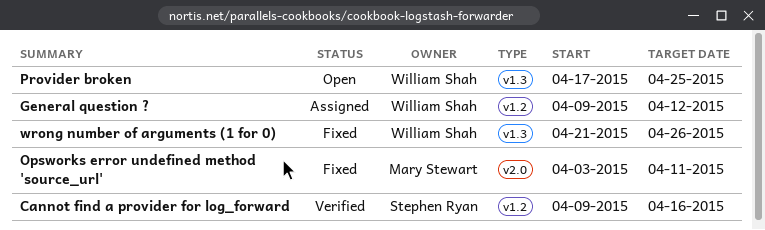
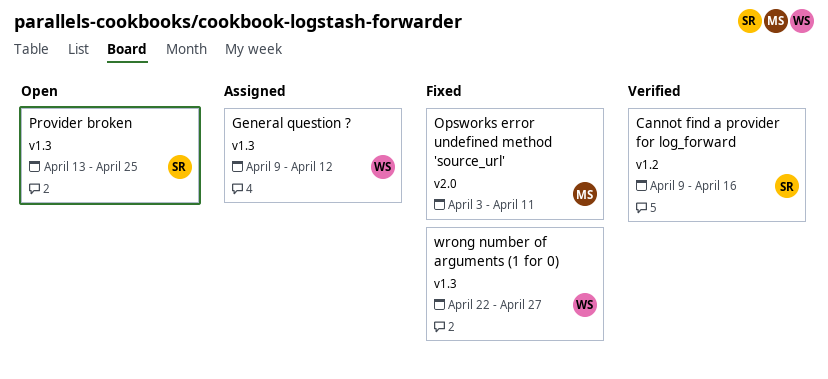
General question ?, label: v1.2 -> v1.3
Provider broken, owner: William Shah -> Stephen Ryan
Provider broken, start: Apr 17 -> Apr 13
wrong number of arguments (1 for 0), start: Apr 21 -> Apr 22
wrong number of arguments (1 for 0), due: Apr 26 -> Apr 27

